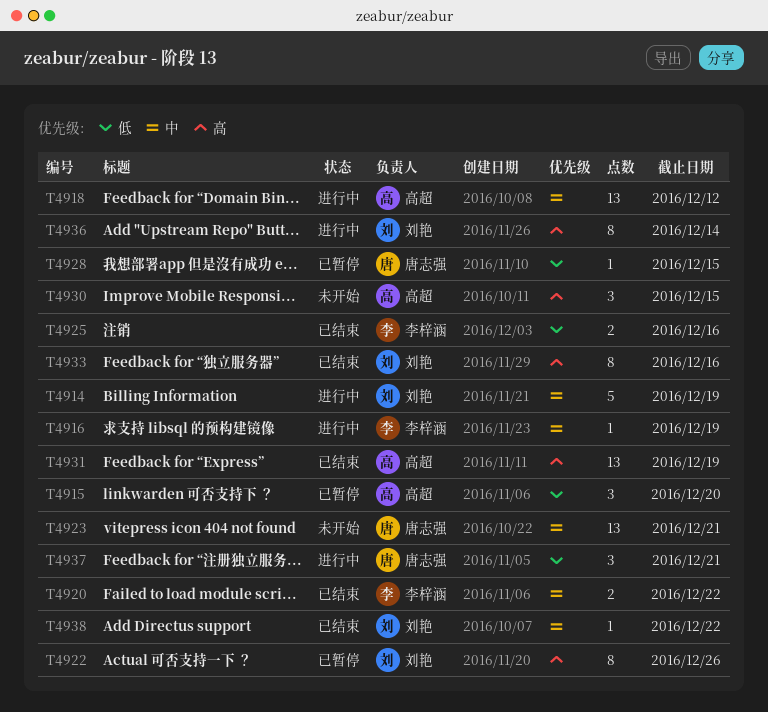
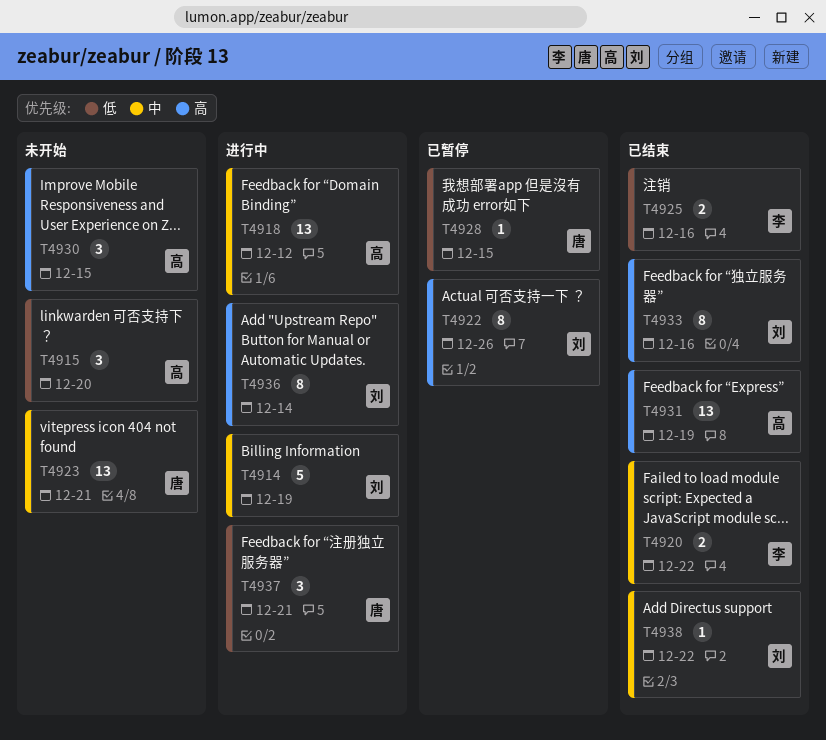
T4915, status: 已暂停 -> 未开始
T4916: present -> none

